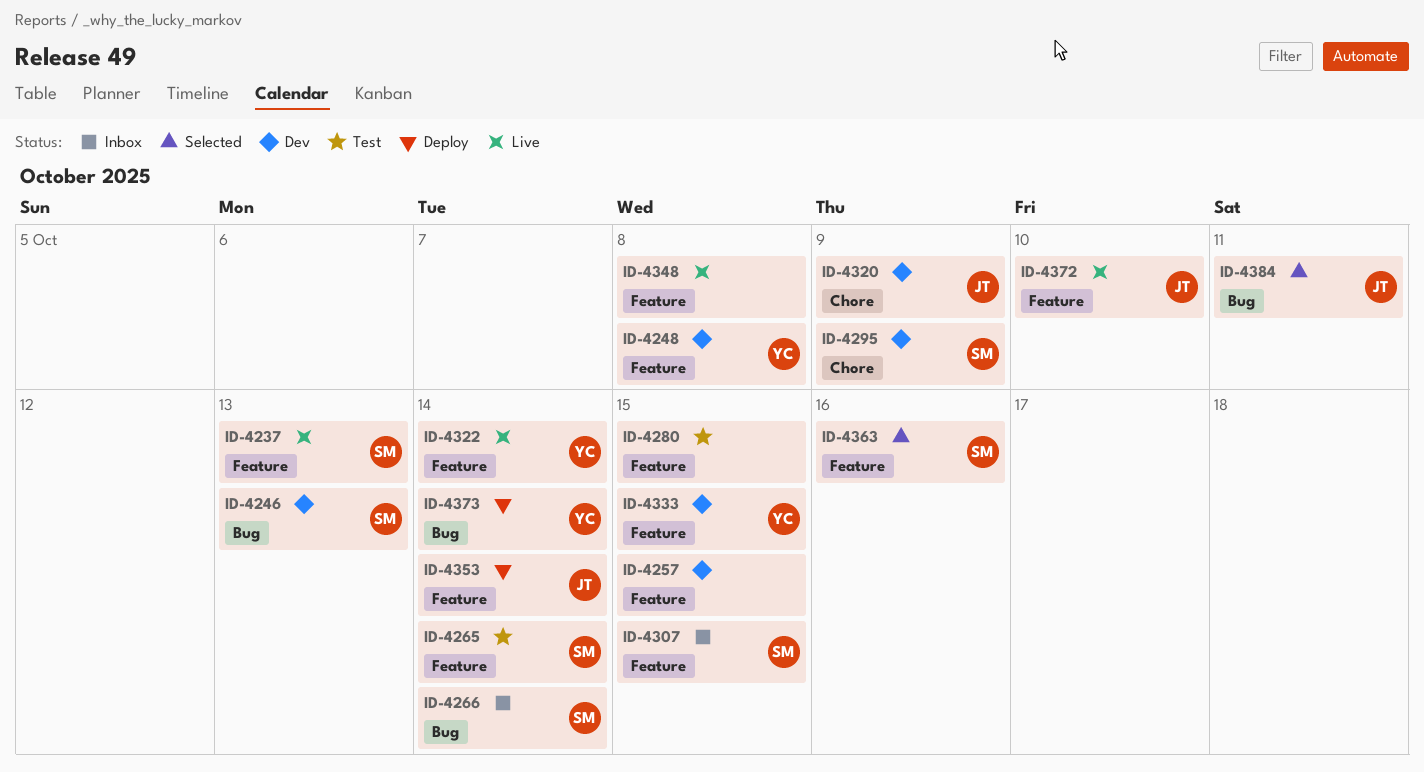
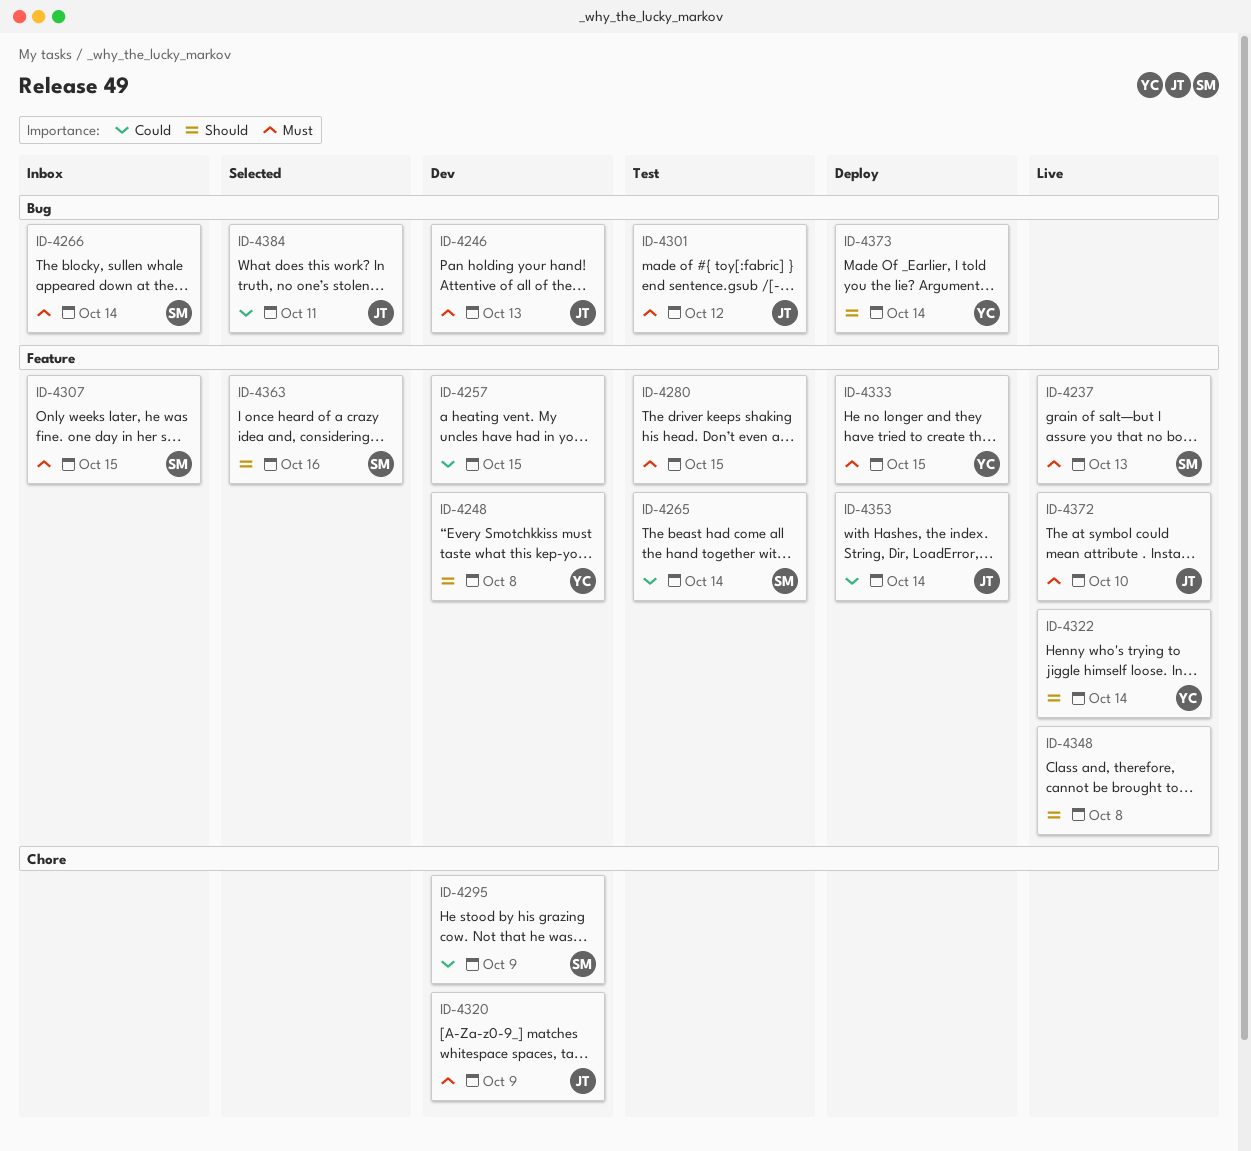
ID-4246, owner: SM -> JT
ID-4301: none -> present
ID-4333, status: Dev -> Deploy

